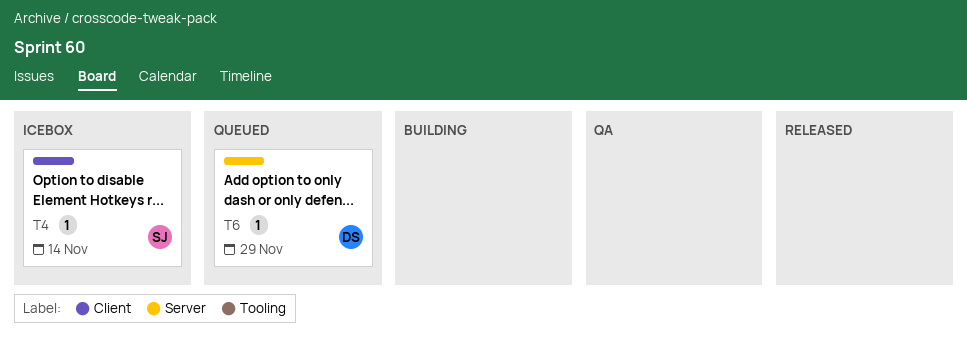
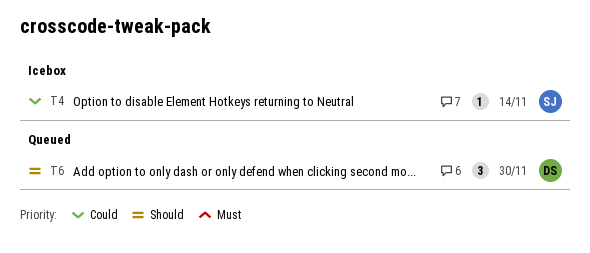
T6, estimate: 1 -> 3
T6, due: Nov 29 -> Nov 30

